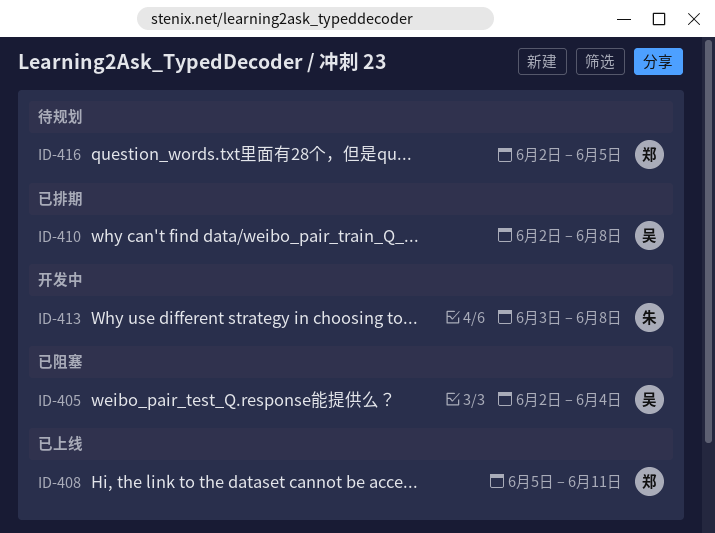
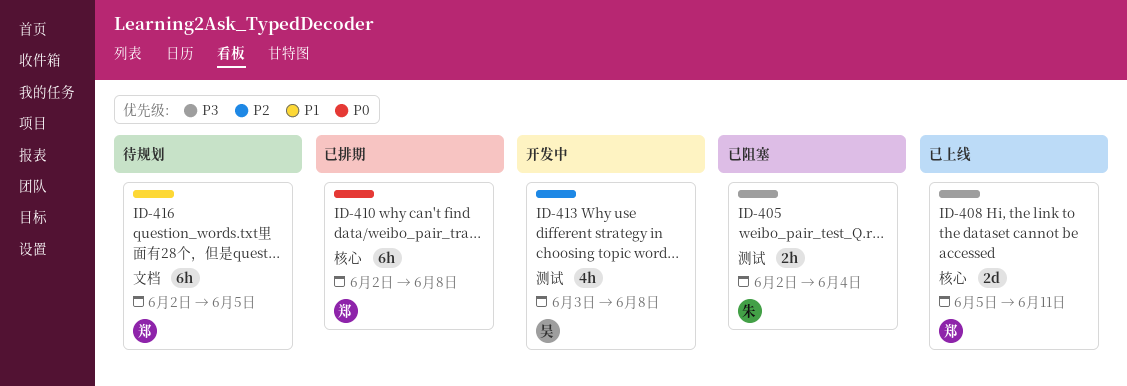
ID-405, owner: 吴 -> 朱
ID-410, owner: 吴 -> 郑
ID-413, owner: 朱 -> 吴

